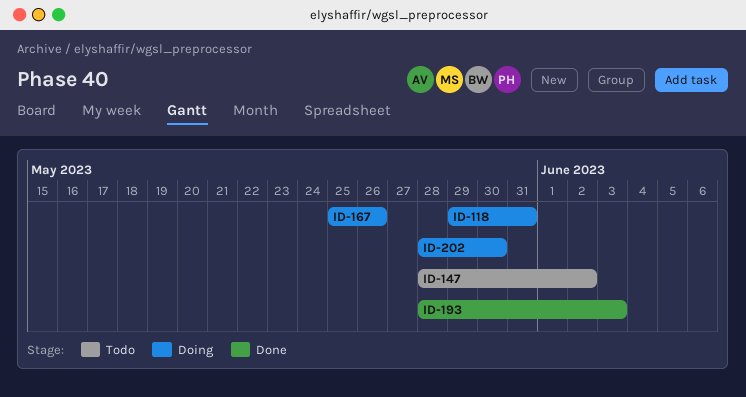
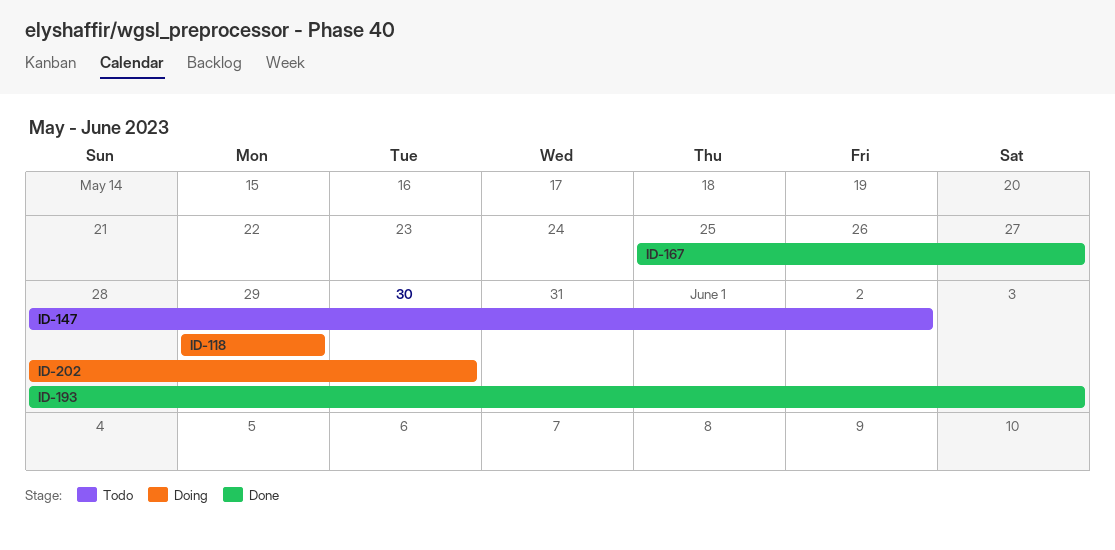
ID-118, due: May 31 -> May 29
ID-167, status: Doing -> Done
ID-167, due: May 26 -> May 27

